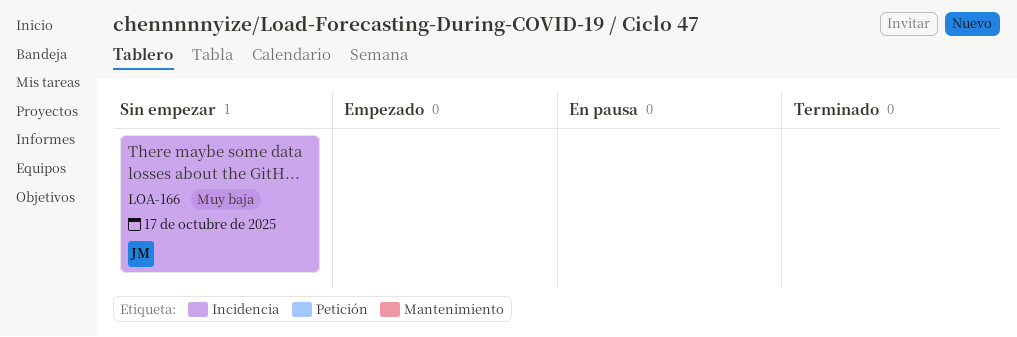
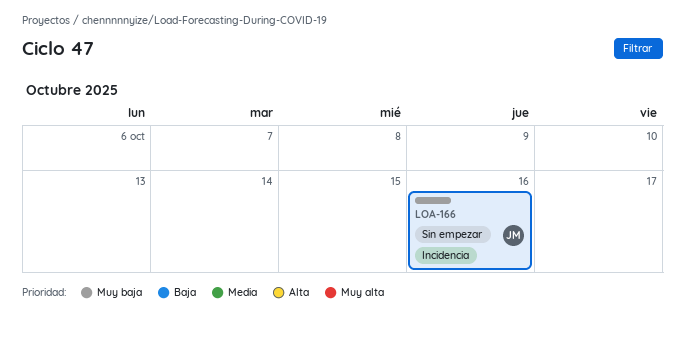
LOA-166, due: Oct 17 -> Oct 16

